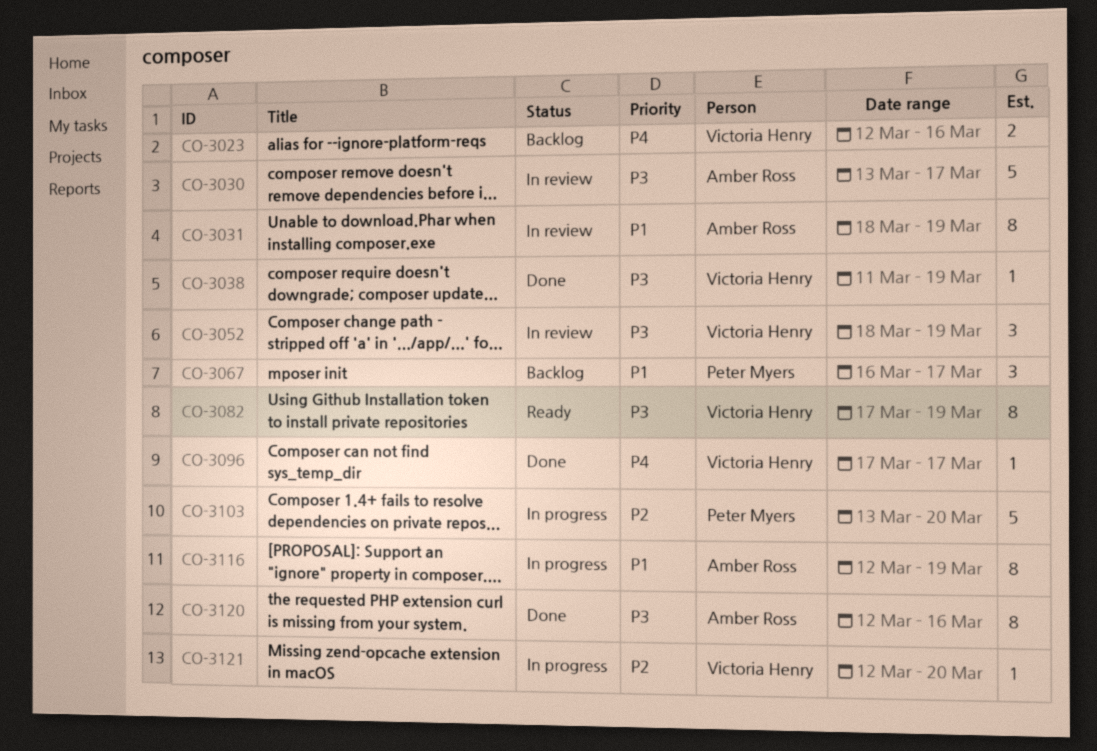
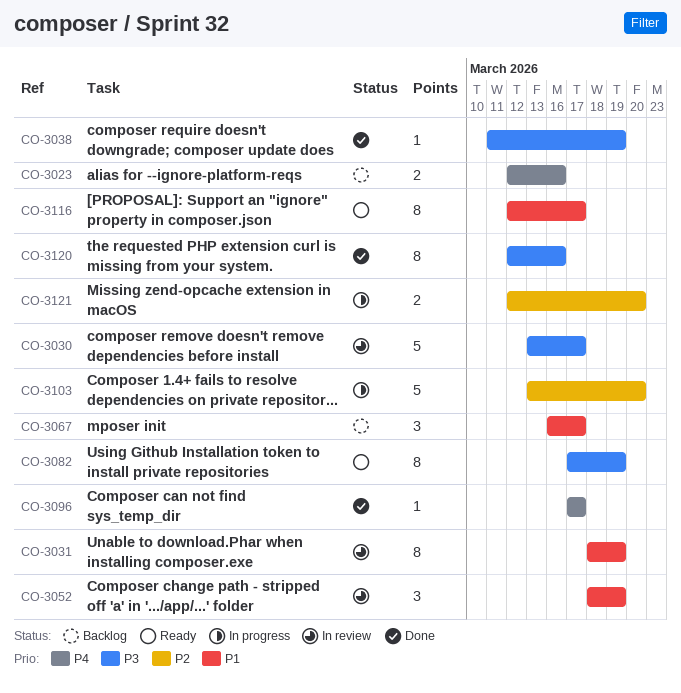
CO-3052, priority: P3 -> P1
CO-3116, status: In progress -> Ready
CO-3116, due: Mar 19 -> Mar 17
CO-3121, estimate: 1 -> 2

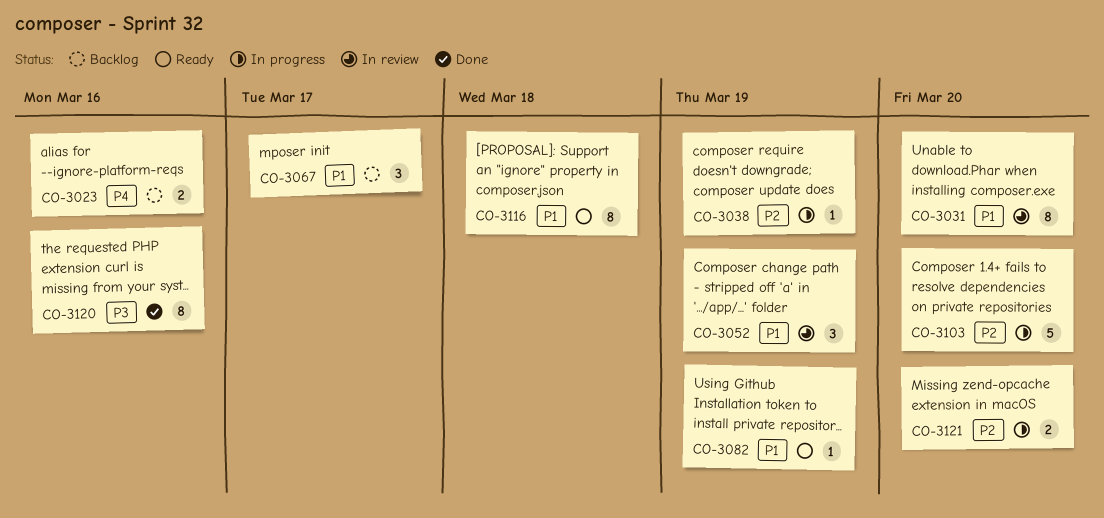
CO-3030: present -> none
CO-3031, due: Mar 19 -> Mar 20
CO-3038, status: Done -> In progress
CO-3038, priority: P3 -> P2
CO-3082, priority: P3 -> P1
CO-3082, estimate: 8 -> 1
CO-3096: present -> none
CO-3116, due: Mar 17 -> Mar 18

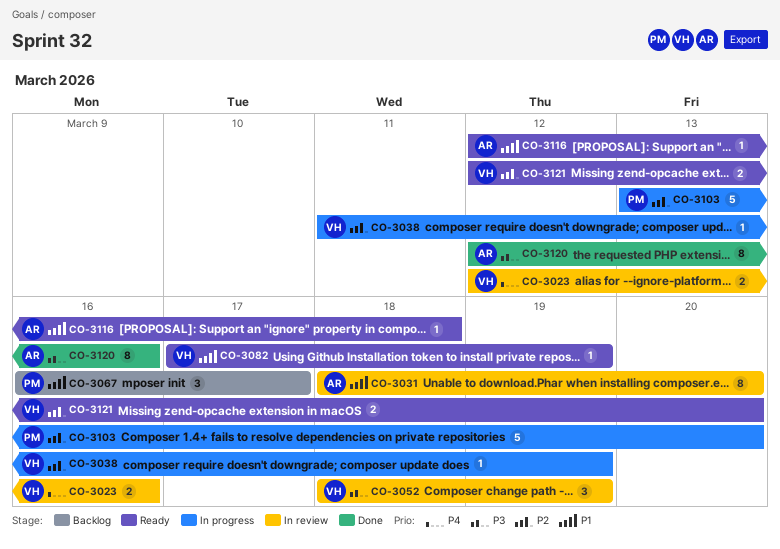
CO-3023, status: Backlog -> In review
CO-3052, priority: P1 -> P3
CO-3116, estimate: 8 -> 1
CO-3121, status: In progress -> Ready

